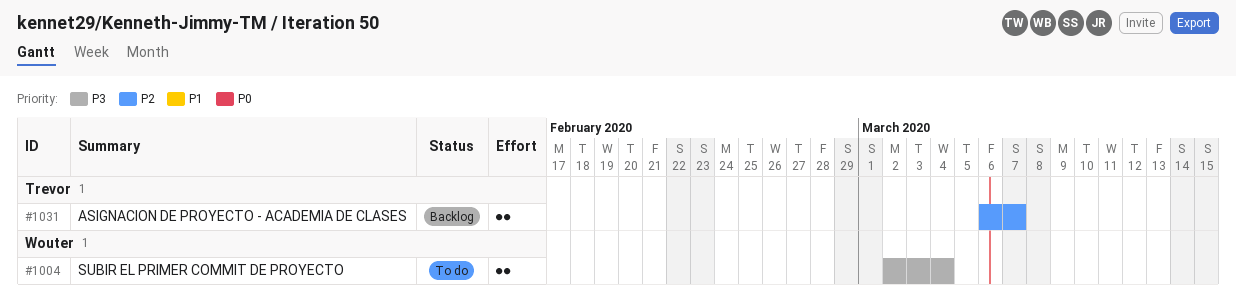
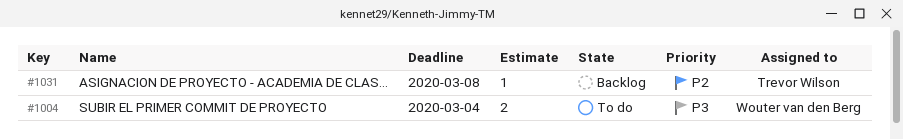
#1031, estimate: 2 -> 1
#1031, due: Mar 7 -> Mar 8

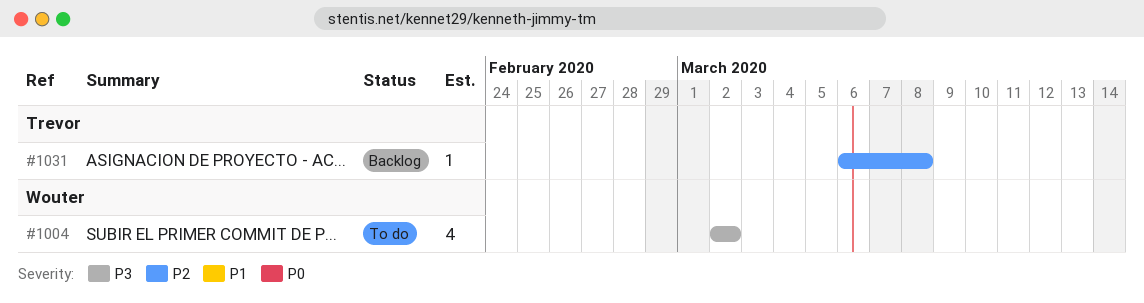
#1004, estimate: 2 -> 4
#1004, due: Mar 4 -> Mar 2

